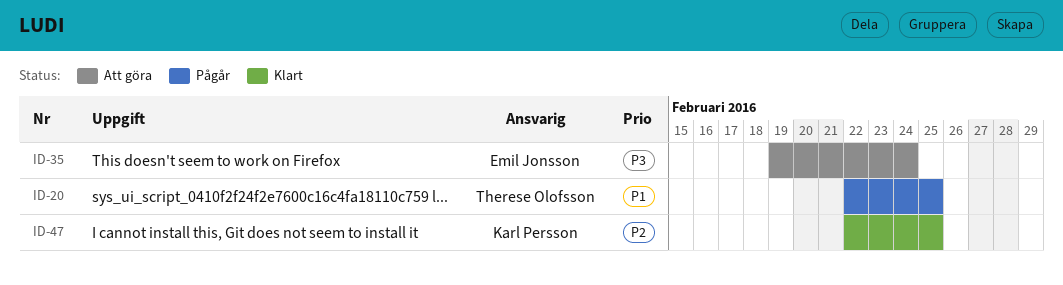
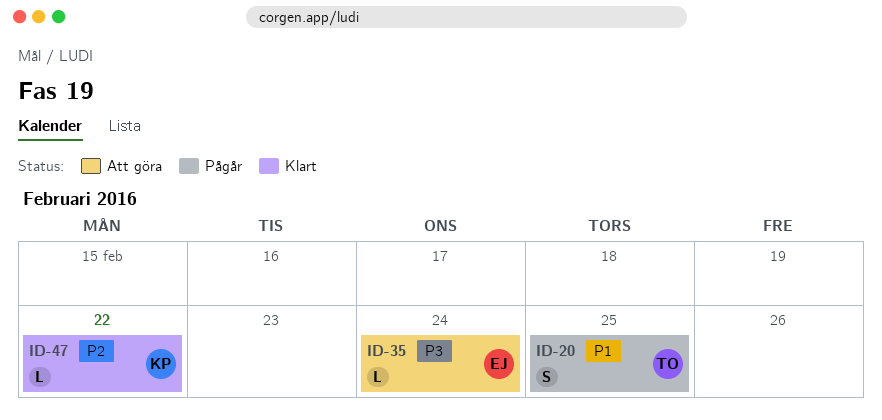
ID-47, due: Feb 25 -> Feb 22

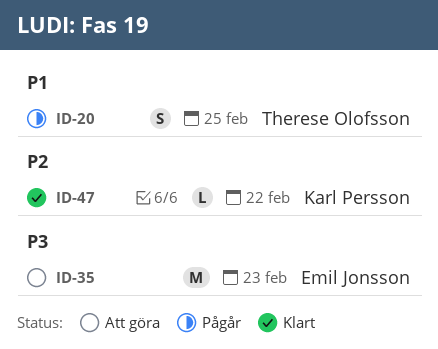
ID-35, estimate: L -> M
ID-35, due: Feb 24 -> Feb 23

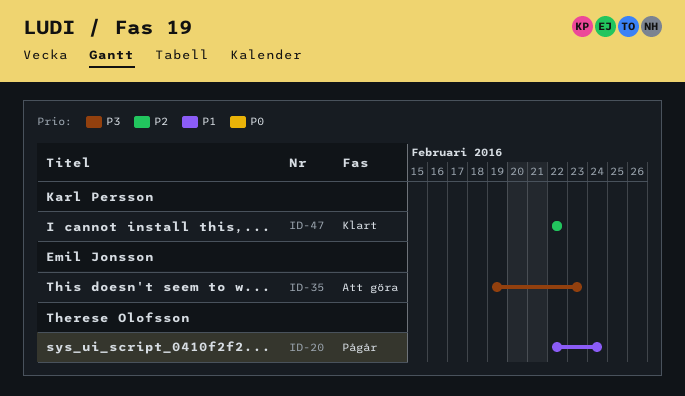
ID-20, due: Feb 25 -> Feb 24

